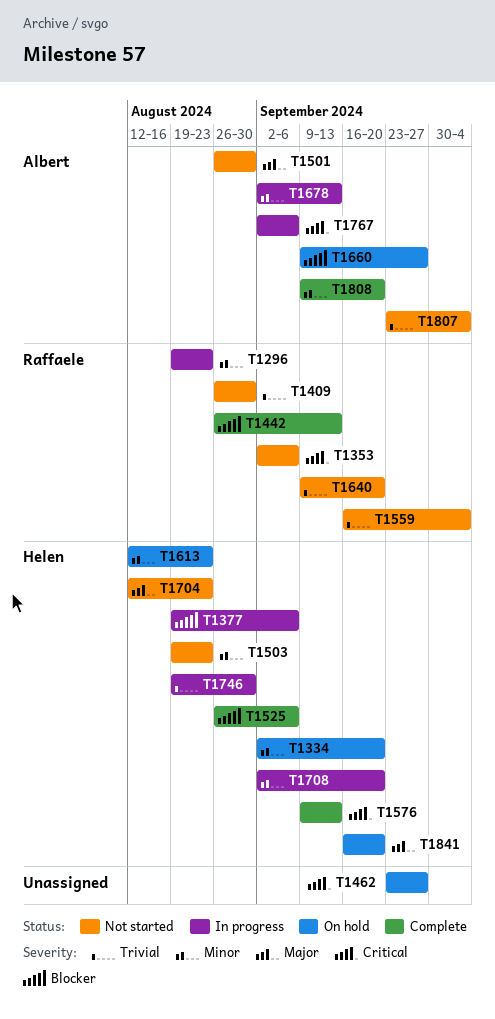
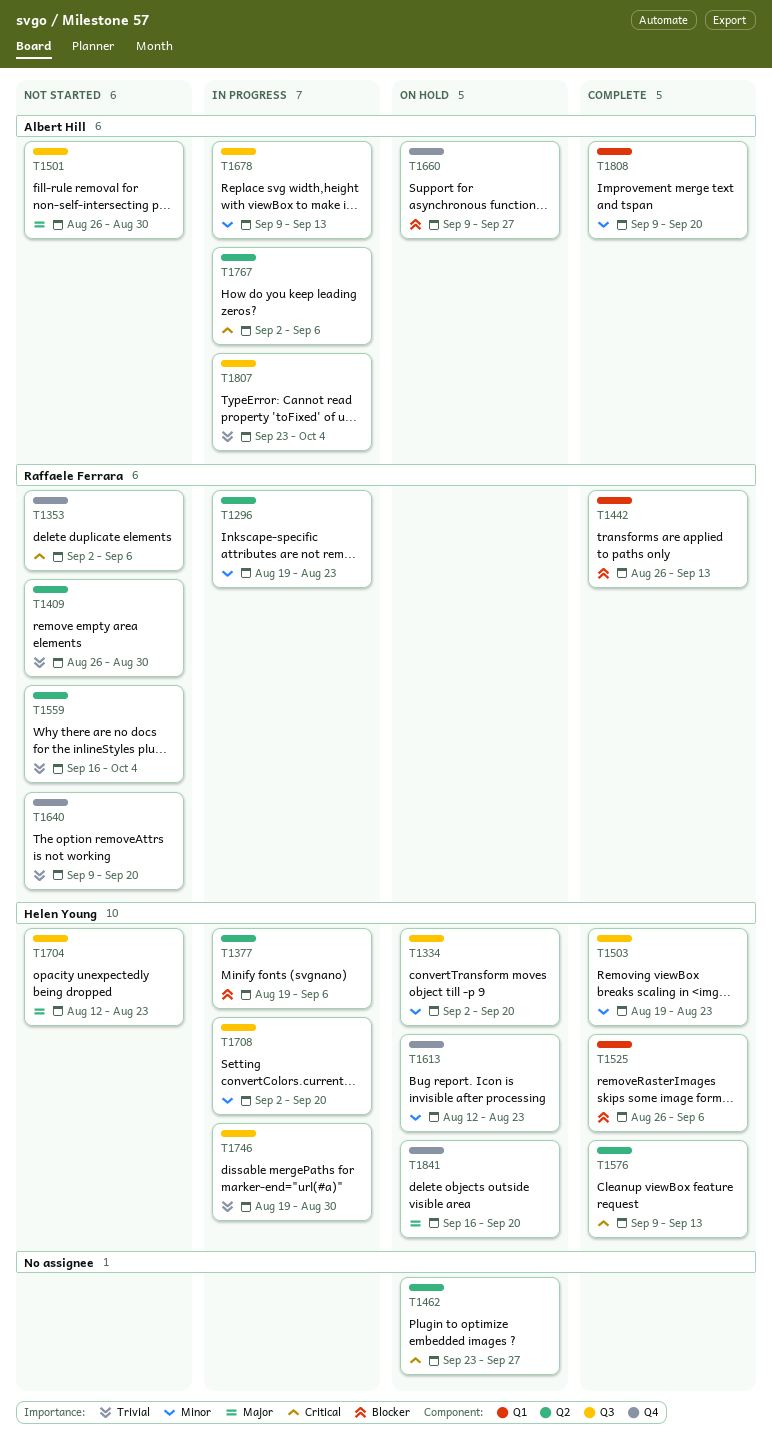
T1503, status: Not started -> Complete
T1678, start: Sep 2 -> Sep 9
T1807, status: Not started -> In progress

